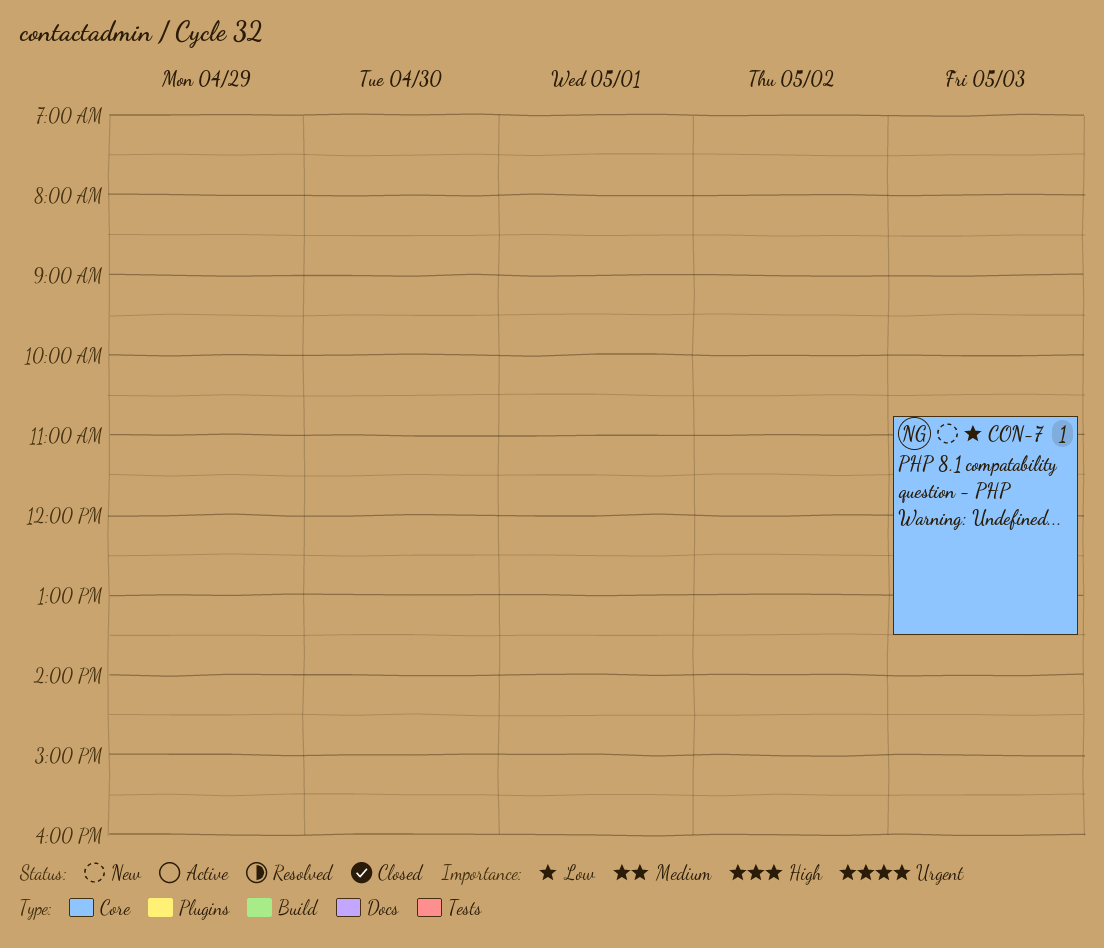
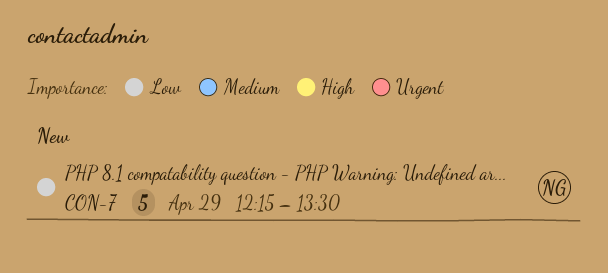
CON-7, estimate: 1 -> 5
CON-7, day: May 3 -> Apr 29
CON-7, begins: 10:45 -> 12:15

